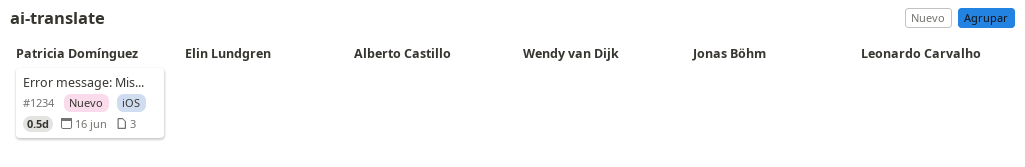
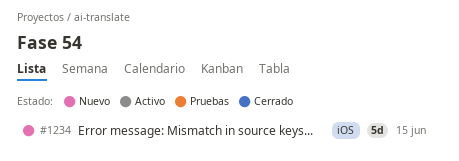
#1234, estimate: 0.5d -> 5d
#1234, due: Jun 16 -> Jun 15

